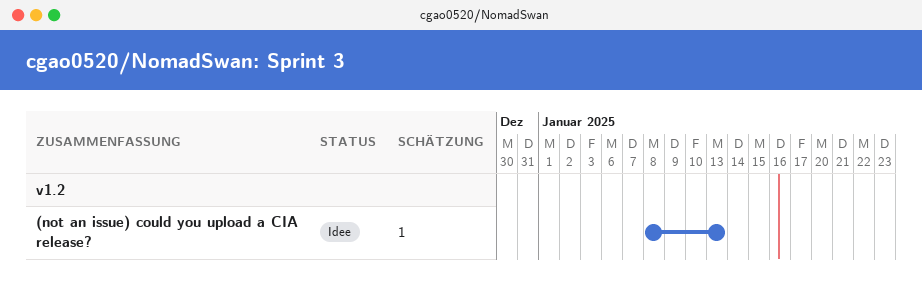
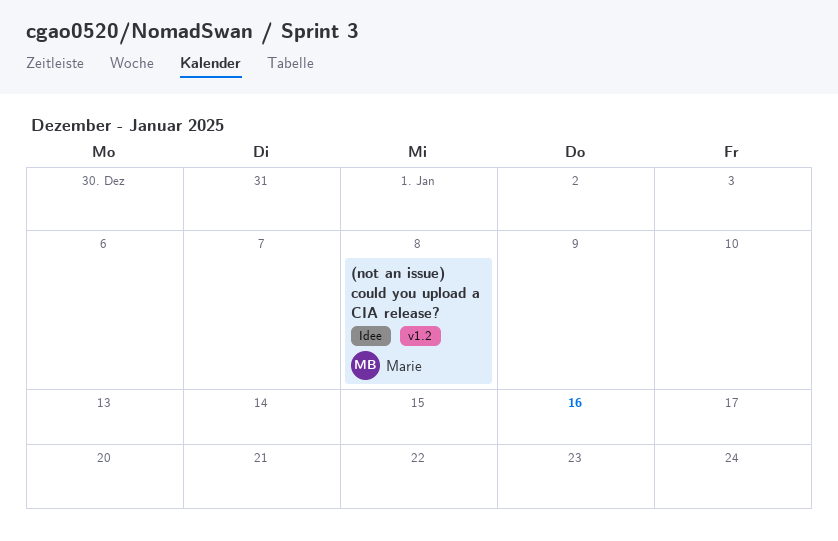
(not an issue) could you upload a CIA release?, due: Jan 13 -> Jan 8

